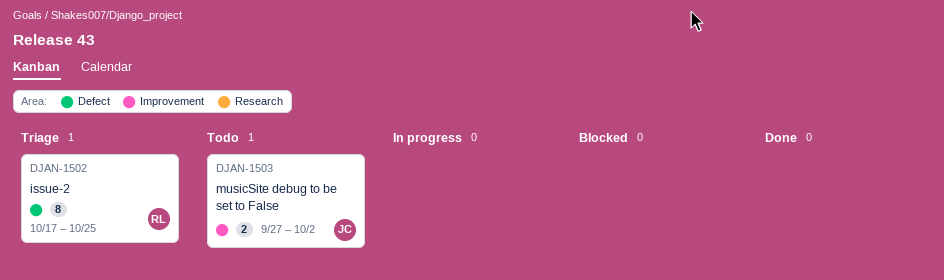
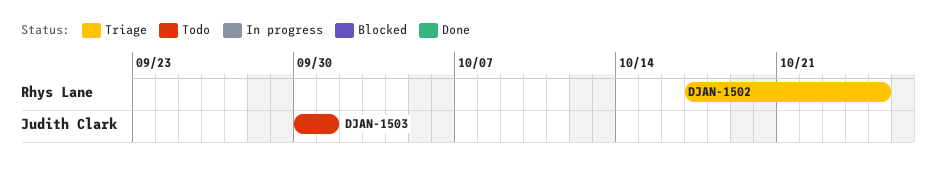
DJAN-1503, start: Sep 27 -> Sep 30
DJAN-1503, due: Oct 2 -> Oct 1

